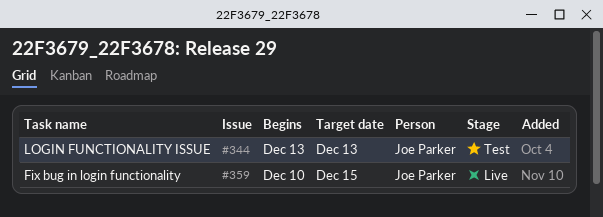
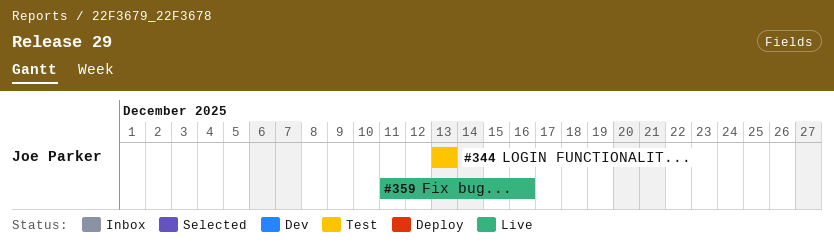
#359, start: Dec 10 -> Dec 11
#359, due: Dec 15 -> Dec 16

